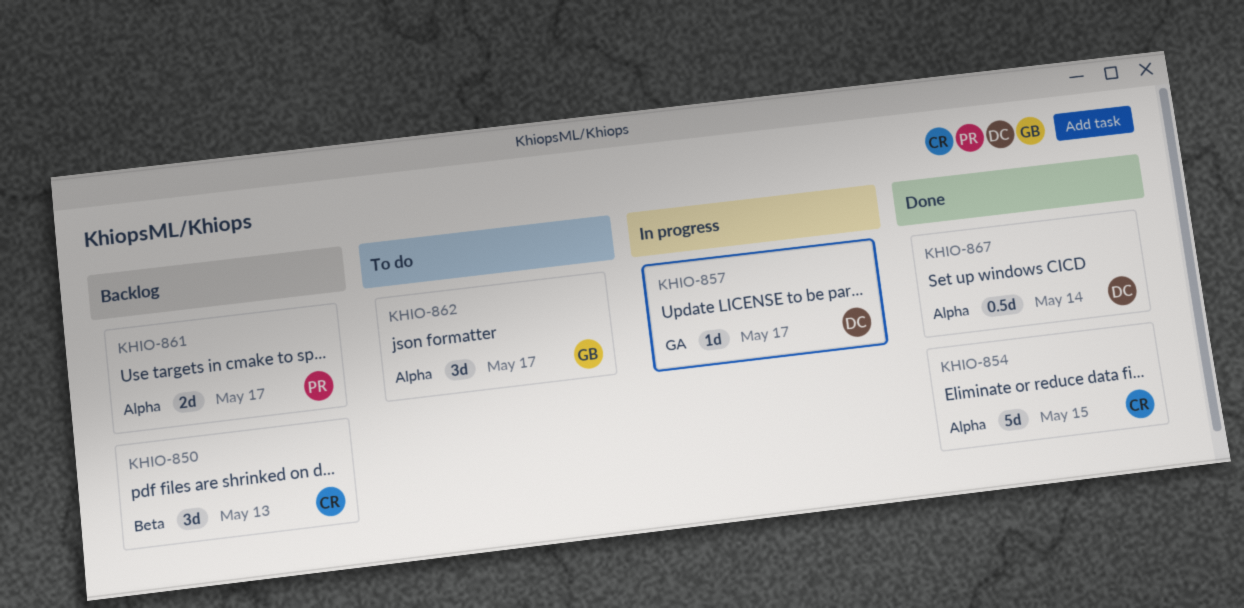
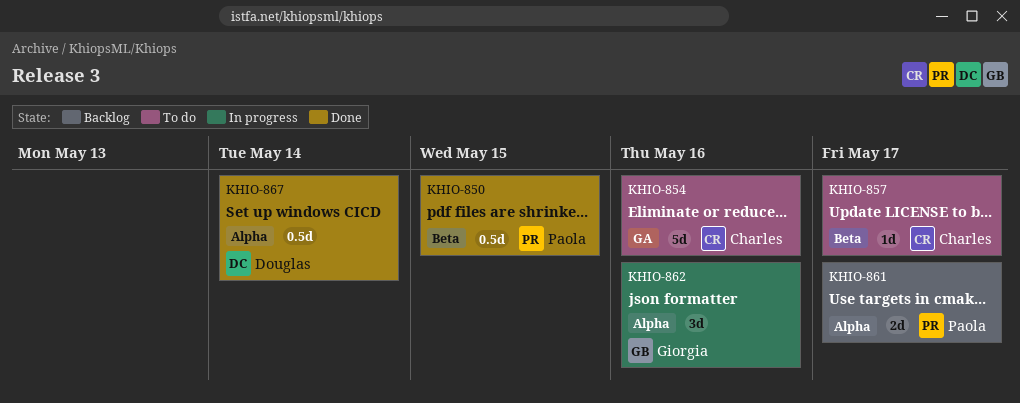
KHIO-850, status: Backlog -> Done
KHIO-850, owner: Charles -> Paola
KHIO-850, estimate: 3d -> 0.5d
KHIO-850, due: May 13 -> May 15
KHIO-854, status: Done -> To do
KHIO-854, label: Alpha -> GA
KHIO-854, due: May 15 -> May 16
KHIO-857, status: In progress -> To do
KHIO-857, owner: Douglas -> Charles
KHIO-857, label: GA -> Beta
KHIO-862, status: To do -> In progress
KHIO-862, due: May 17 -> May 16

